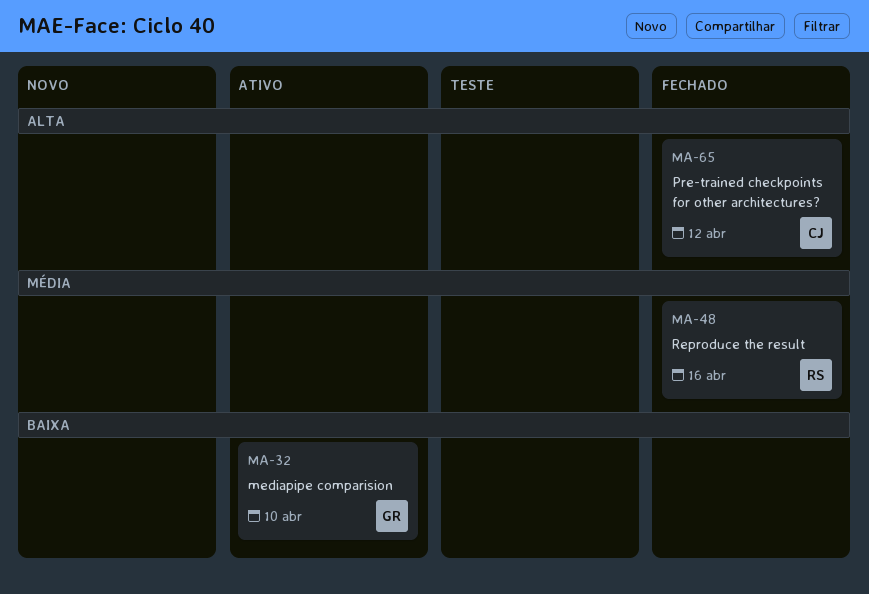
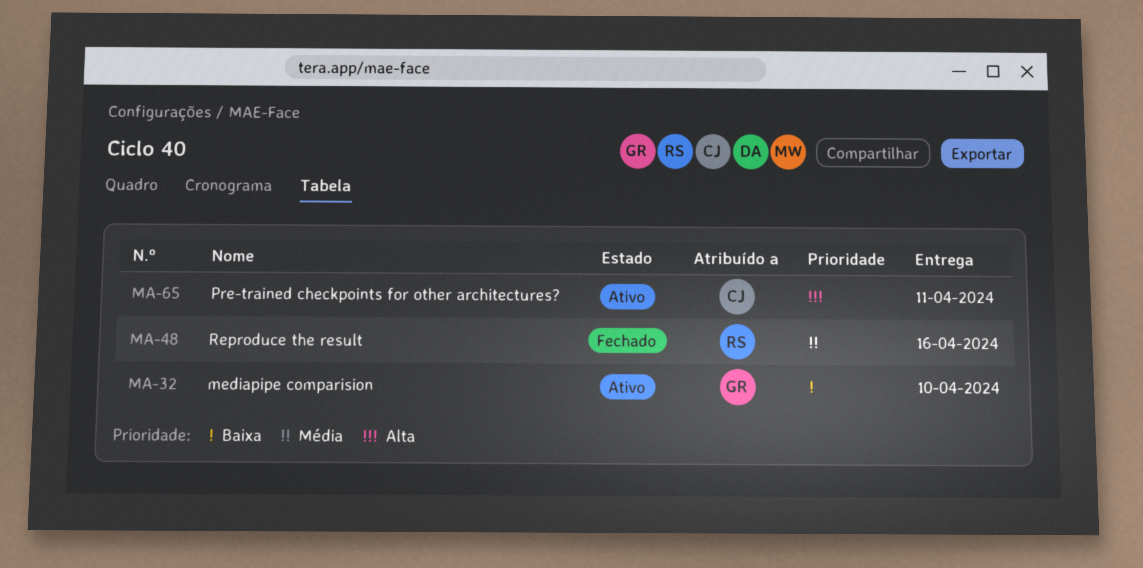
MA-65, status: Fechado -> Ativo
MA-65, due: Apr 12 -> Apr 11

